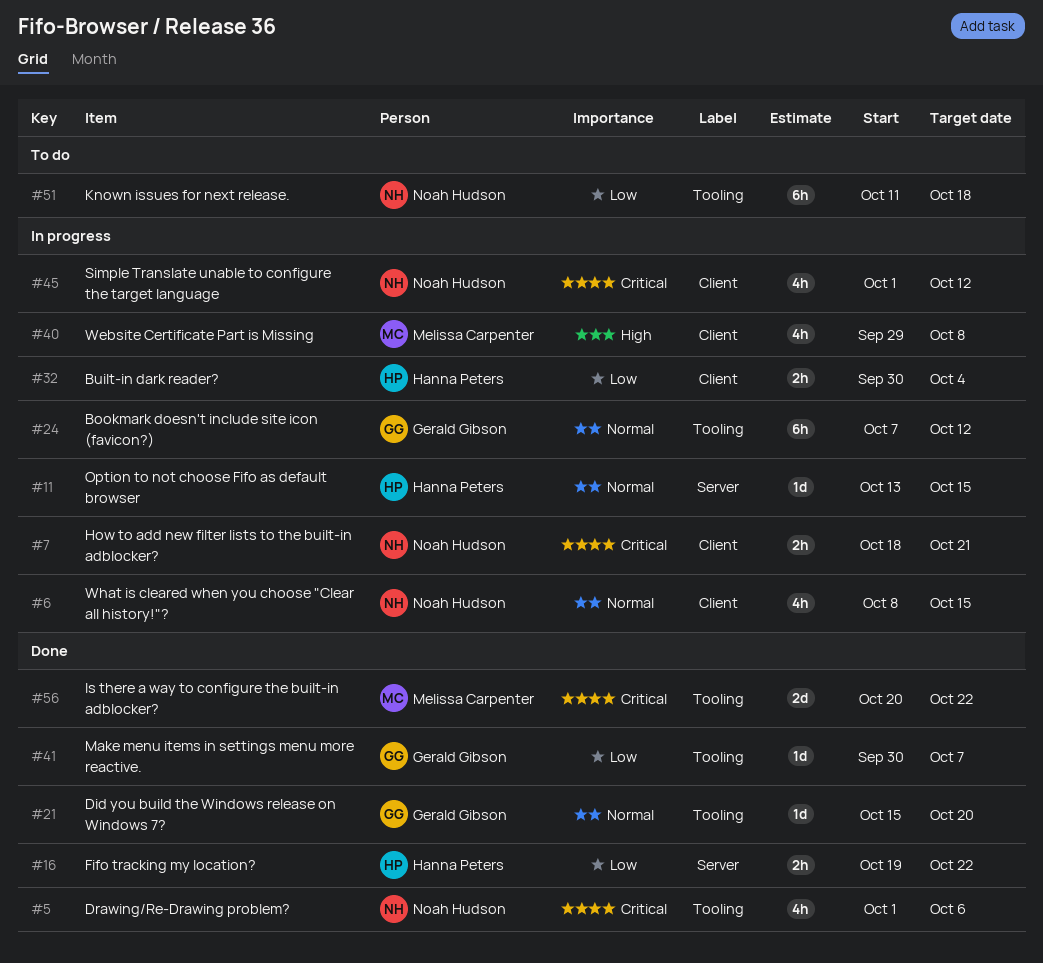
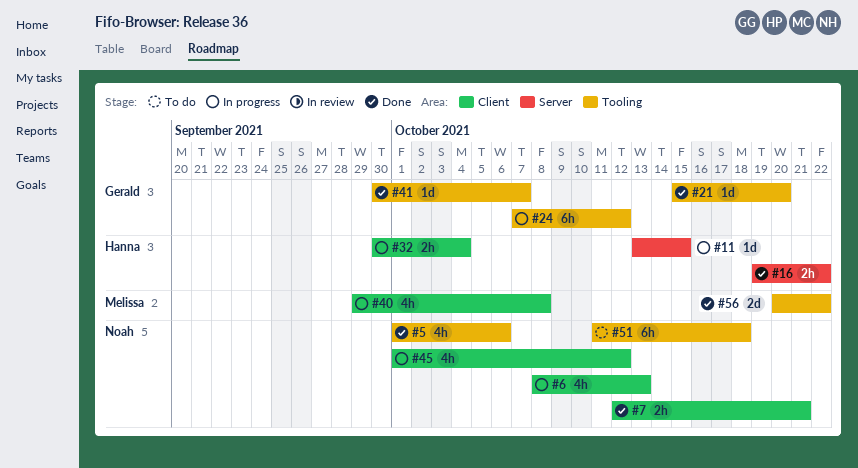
#6, due: Oct 15 -> Oct 13
#7, status: In progress -> Done
#7, start: Oct 18 -> Oct 12

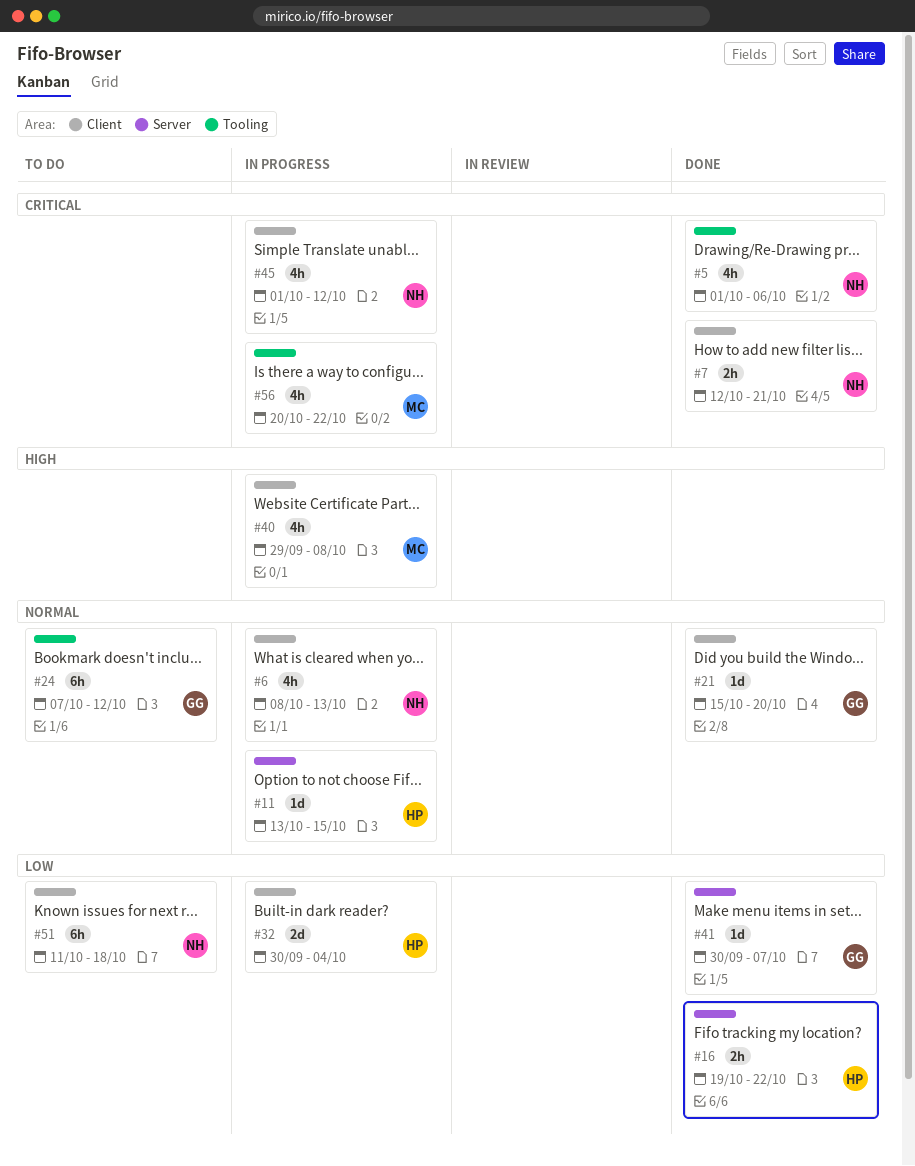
#21, label: Tooling -> Client
#24, status: In progress -> To do
#32, estimate: 2h -> 2d
#41, label: Tooling -> Server
#51, label: Tooling -> Client
#56, status: Done -> In progress
#56, estimate: 2d -> 4h

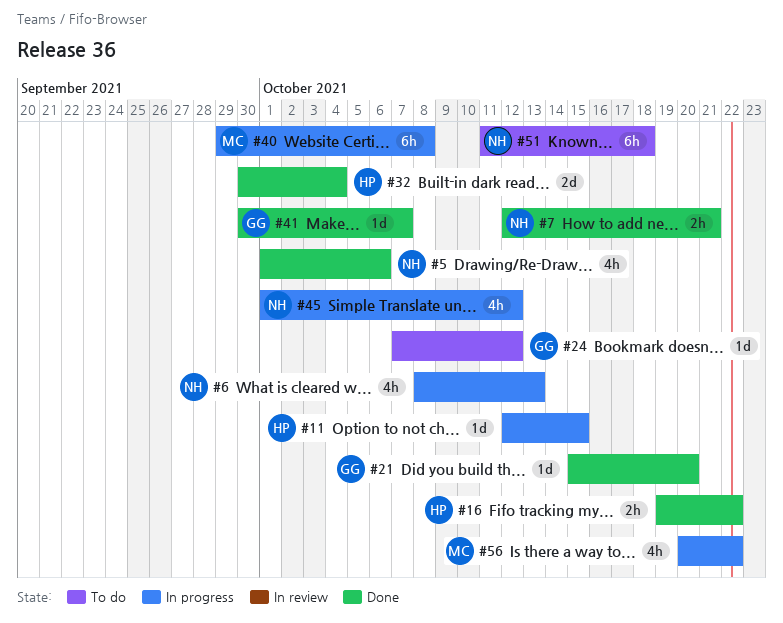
#11, start: Oct 13 -> Oct 12
#24, estimate: 6h -> 1d
#32, status: In progress -> Done
#40, estimate: 4h -> 6h

